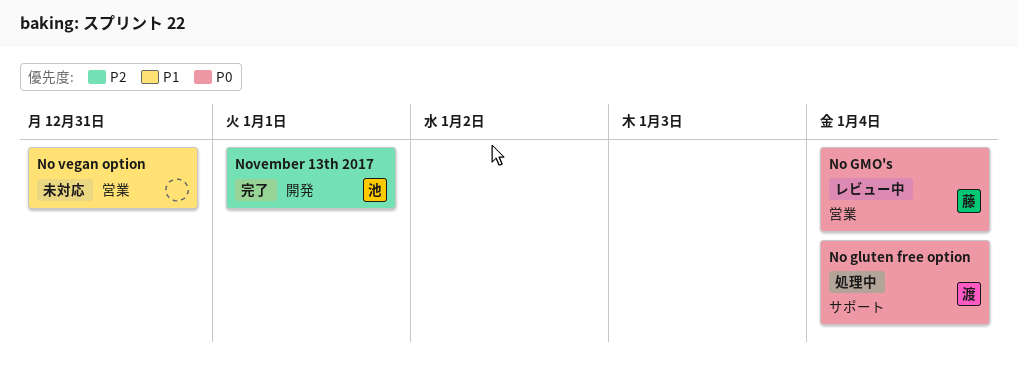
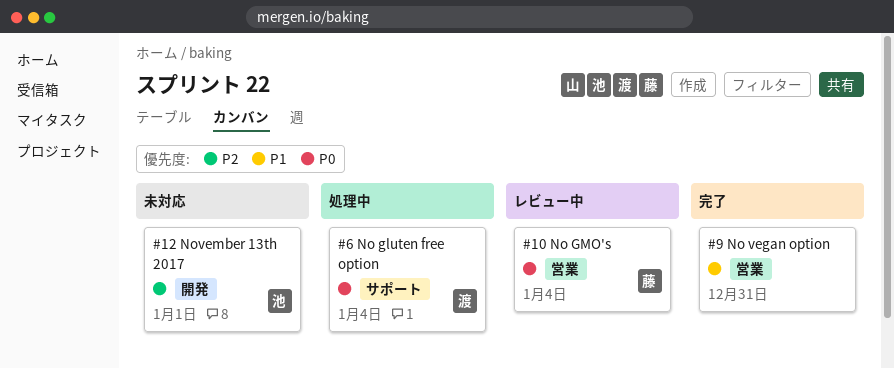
No vegan option, status: 未対応 -> 完了
November 13th 2017, status: 完了 -> 未対応

